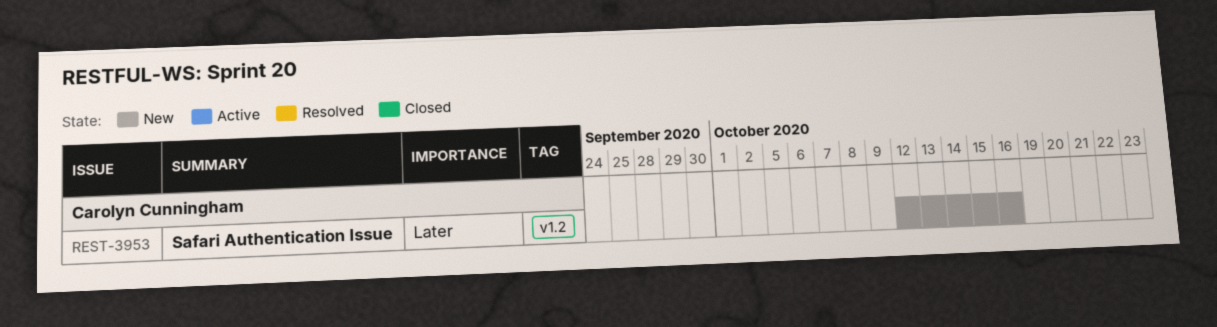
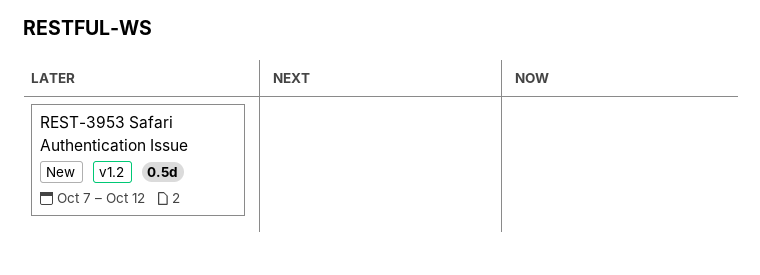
REST-3953, start: Oct 12 -> Oct 7
REST-3953, due: Oct 16 -> Oct 12

